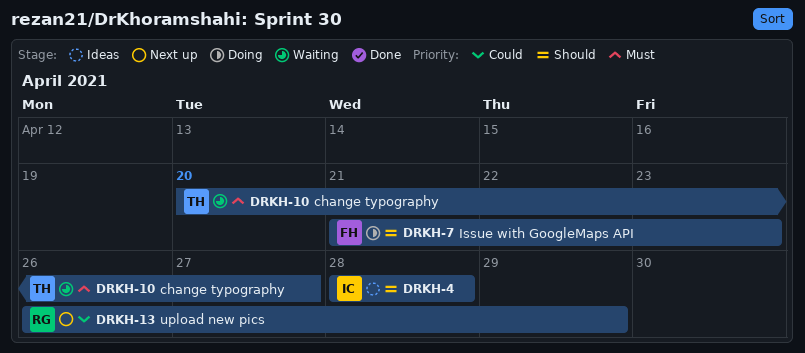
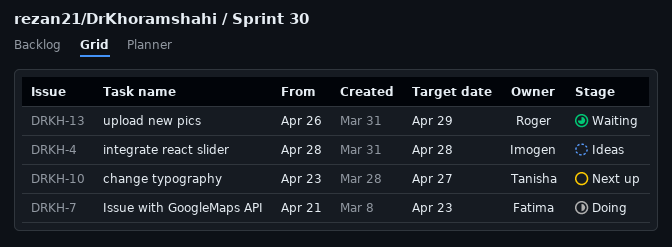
DRKH-10, status: Waiting -> Next up
DRKH-10, start: Apr 20 -> Apr 23
DRKH-13, status: Next up -> Waiting

